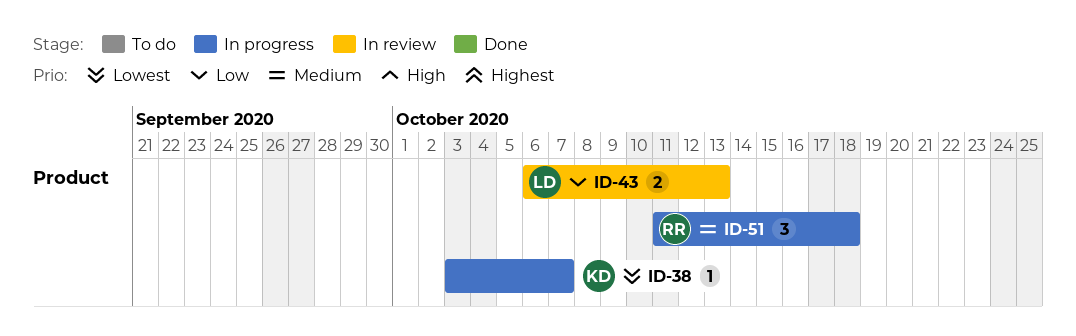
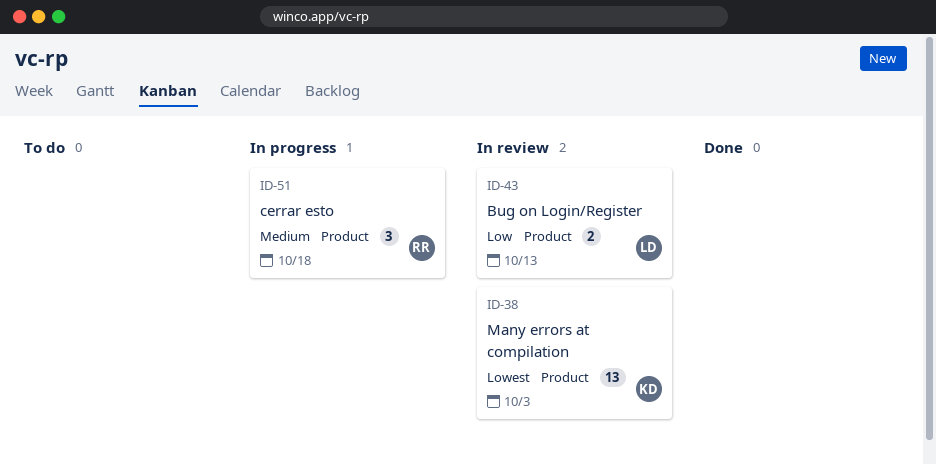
ID-38, status: In progress -> In review
ID-38, estimate: 1 -> 13
ID-38, due: Oct 7 -> Oct 3

